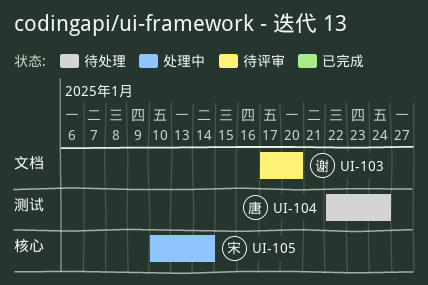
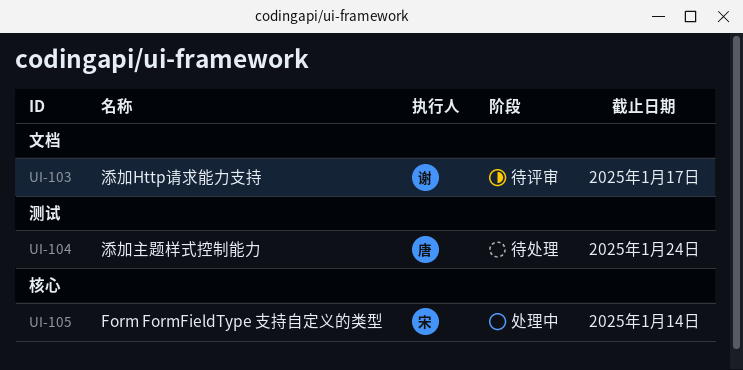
UI-103, due: Jan 20 -> Jan 17

